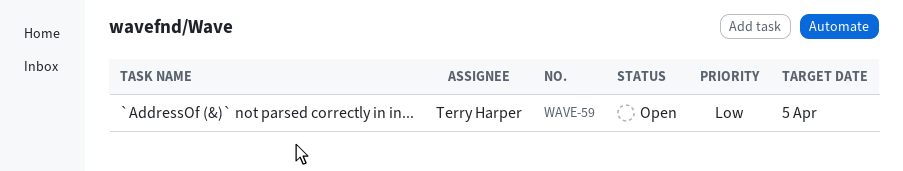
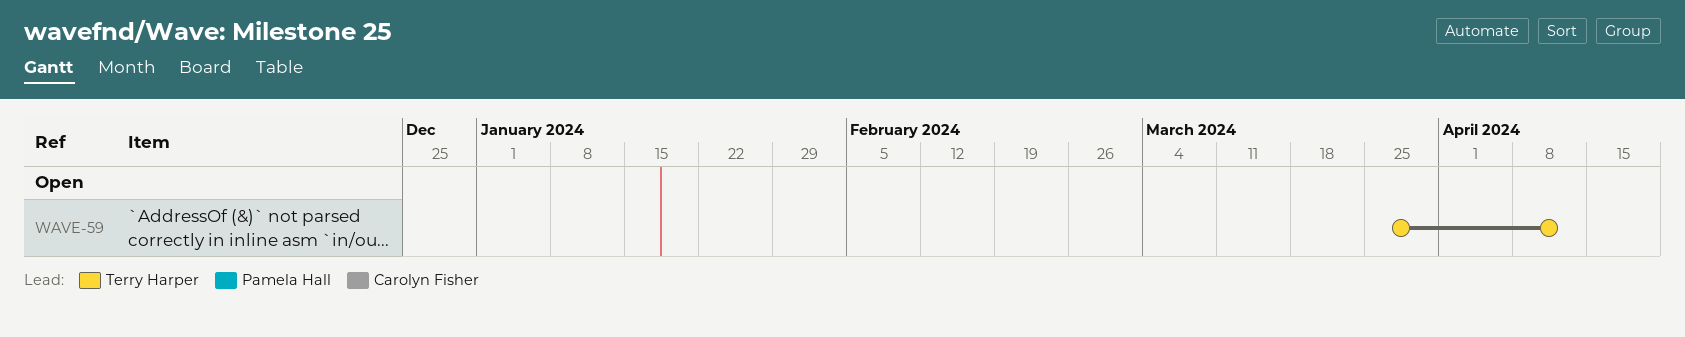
WAVE-59, due: Apr 5 -> Apr 12

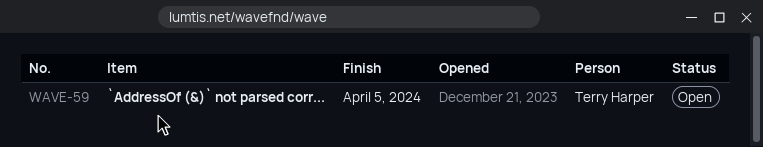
WAVE-59, due: Apr 12 -> Apr 5

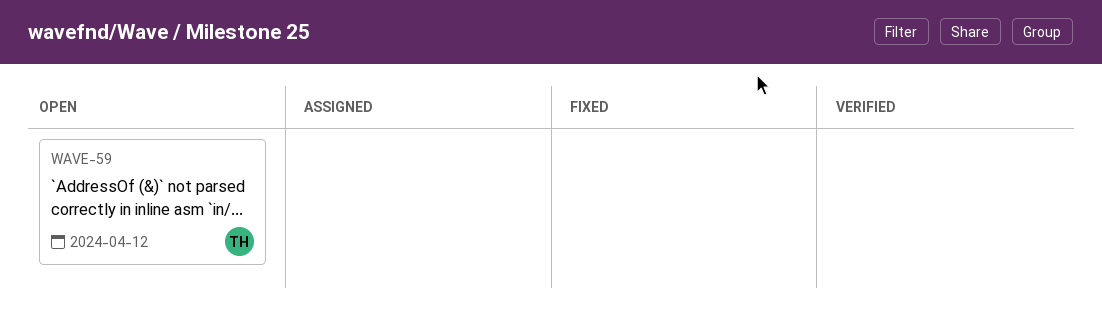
WAVE-59, due: Apr 5 -> Apr 12

